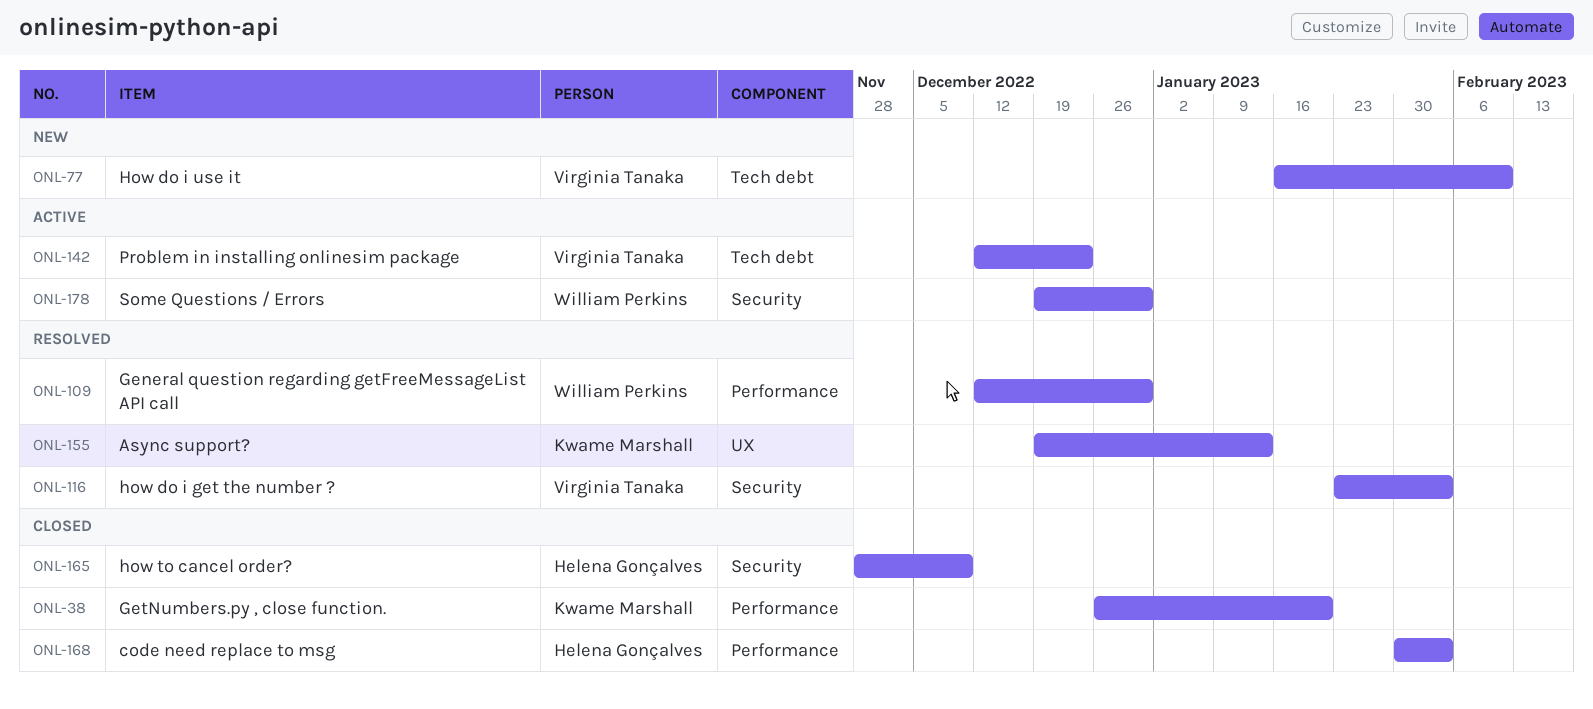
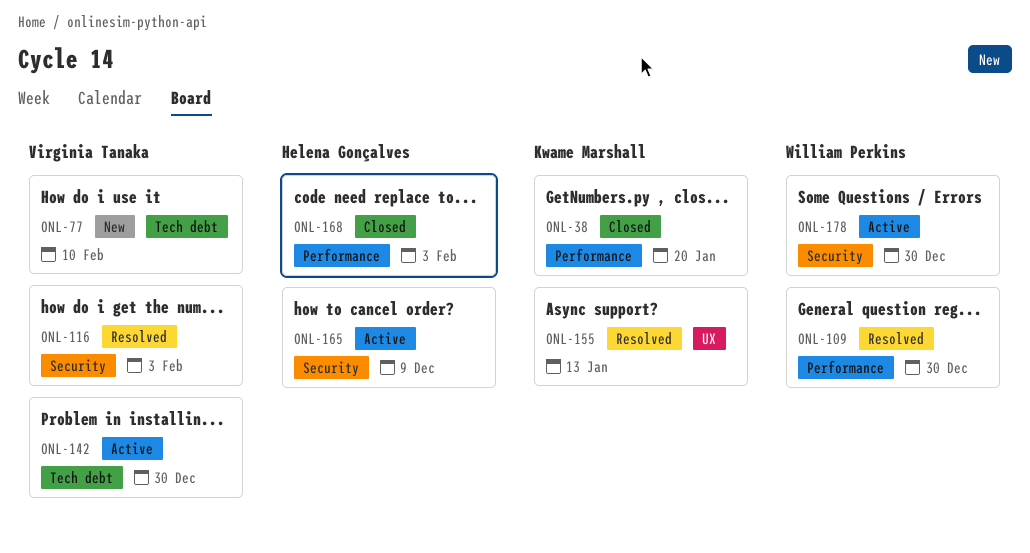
ONL-142, due: Dec 23 -> Dec 30
ONL-165, status: Closed -> Active

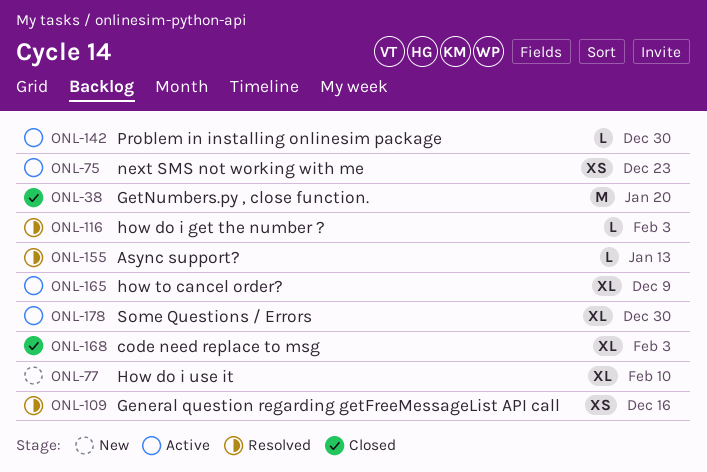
ONL-75: none -> present
ONL-109, due: Dec 30 -> Dec 16

